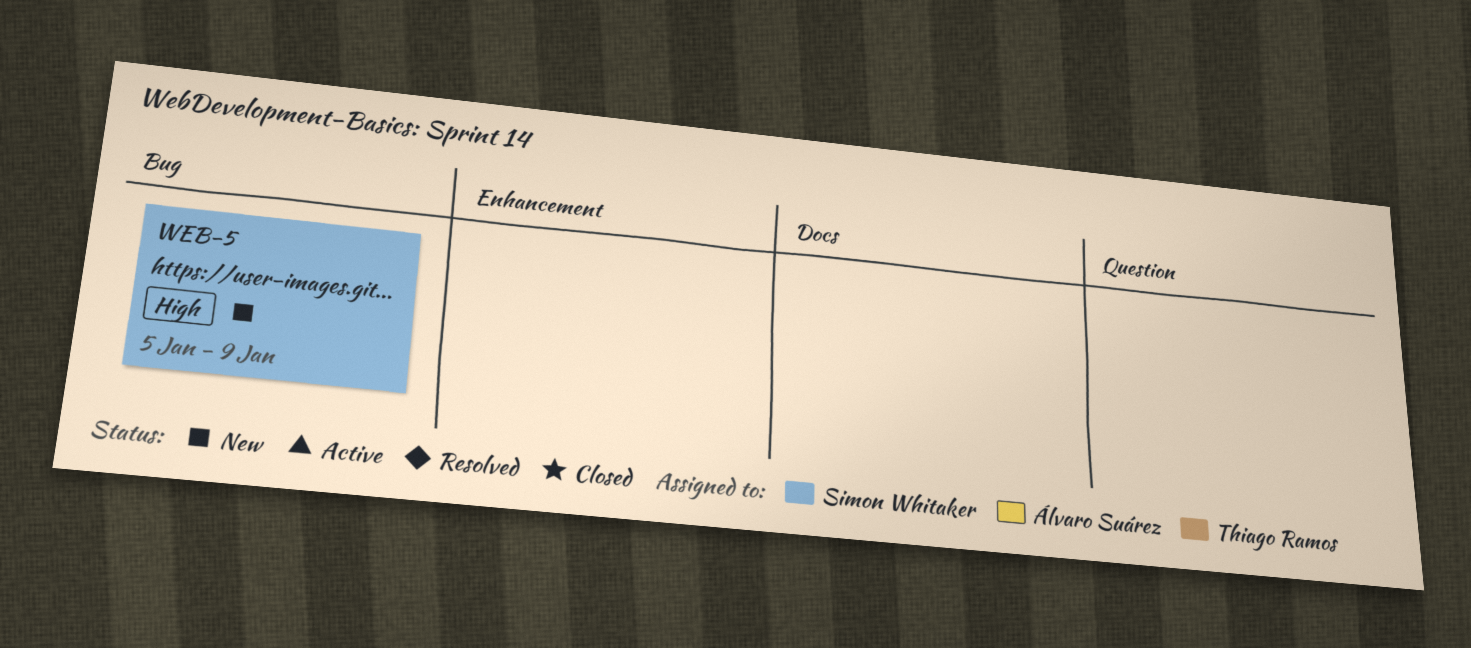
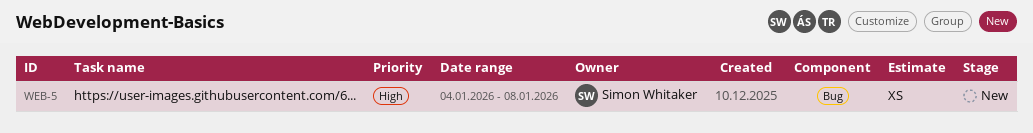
WEB-5, start: Jan 5 -> Jan 4
WEB-5, due: Jan 9 -> Jan 8

